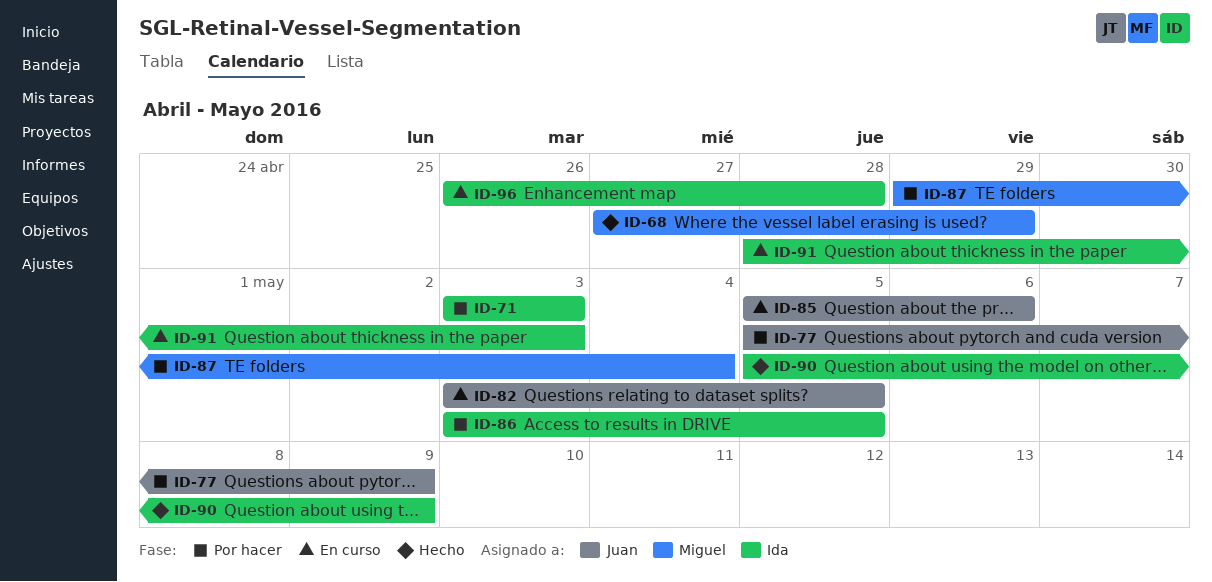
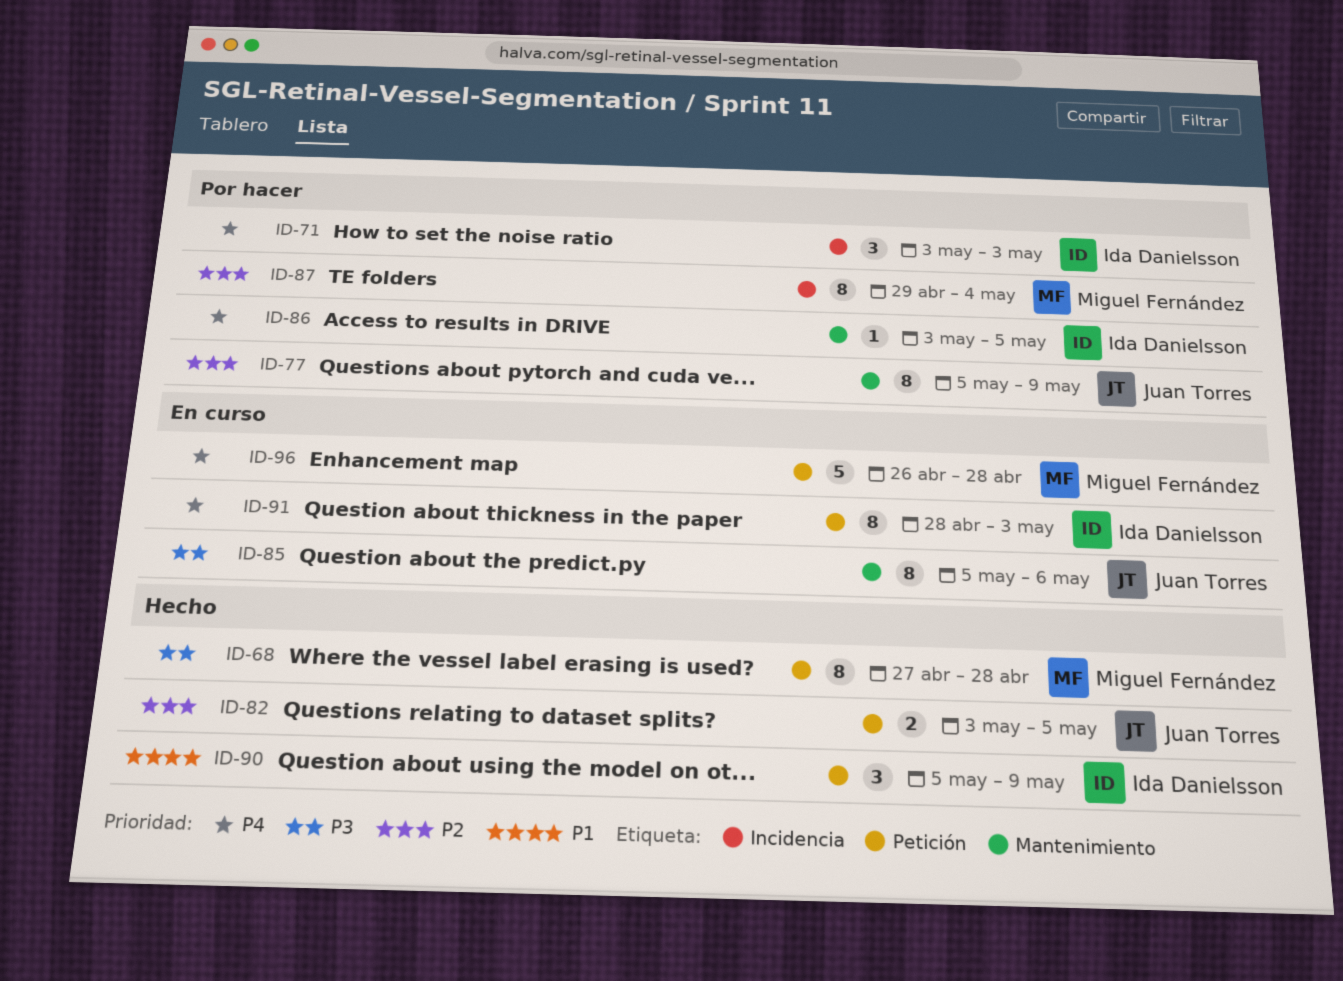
ID-68, due: Apr 29 -> Apr 28
ID-82, status: En curso -> Hecho
ID-96, owner: Ida Danielsson -> Miguel Fernández

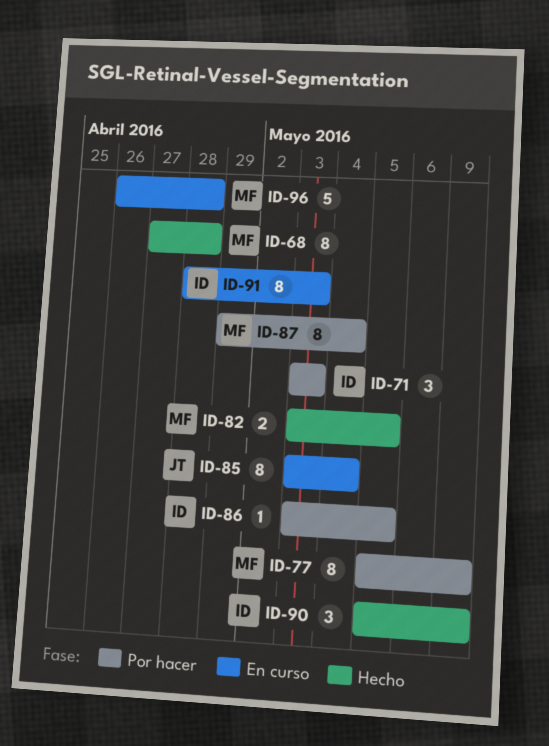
ID-77, owner: Juan Torres -> Miguel Fernández
ID-82, owner: Juan Torres -> Miguel Fernández
ID-85, start: May 5 -> May 3
ID-85, due: May 6 -> May 4

